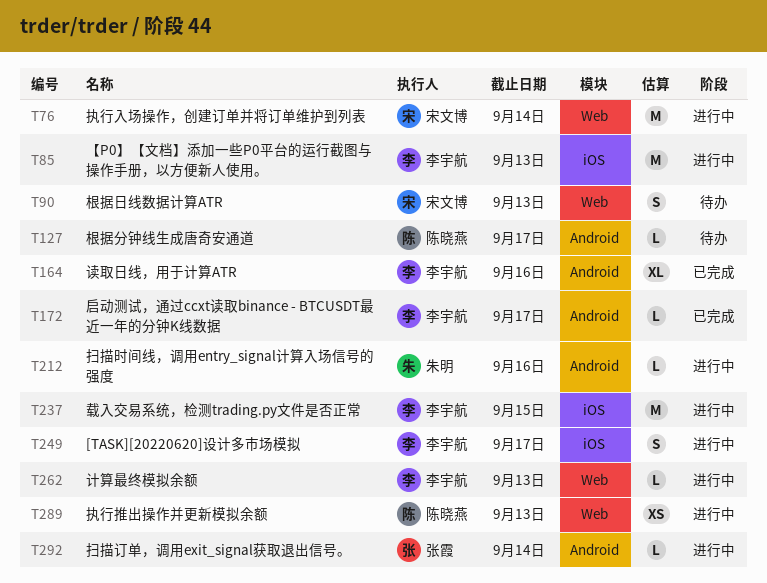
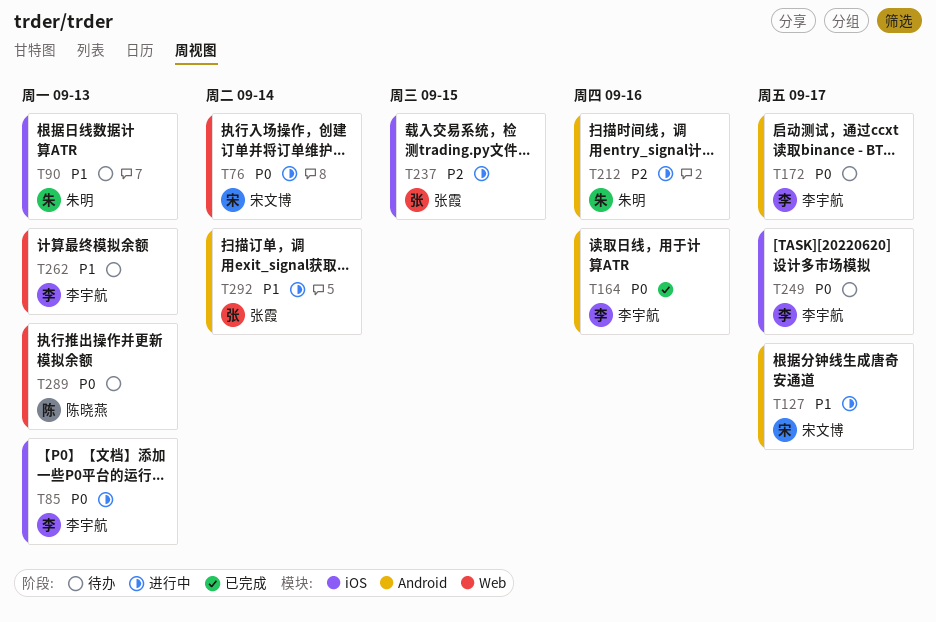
T90, owner: 宋文博 -> 朱明
T90, label: Web -> iOS
T127, status: 待办 -> 进行中
T127, owner: 陈晓燕 -> 宋文博
T172, status: 已完成 -> 待办
T237, owner: 李宇航 -> 张霞
T249, status: 进行中 -> 待办
T262, status: 进行中 -> 待办
T289, status: 进行中 -> 待办

